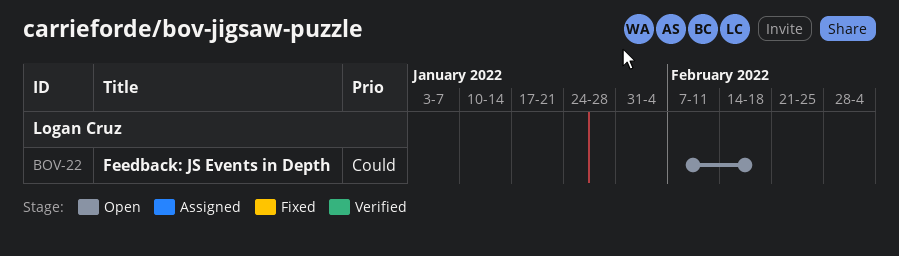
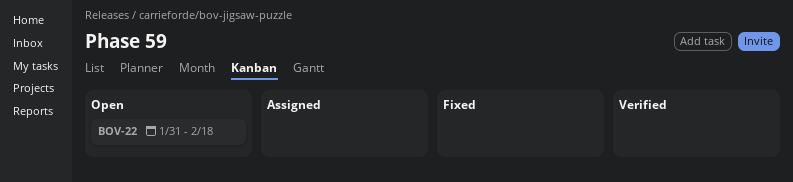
BOV-22, start: Feb 7 -> Jan 31

